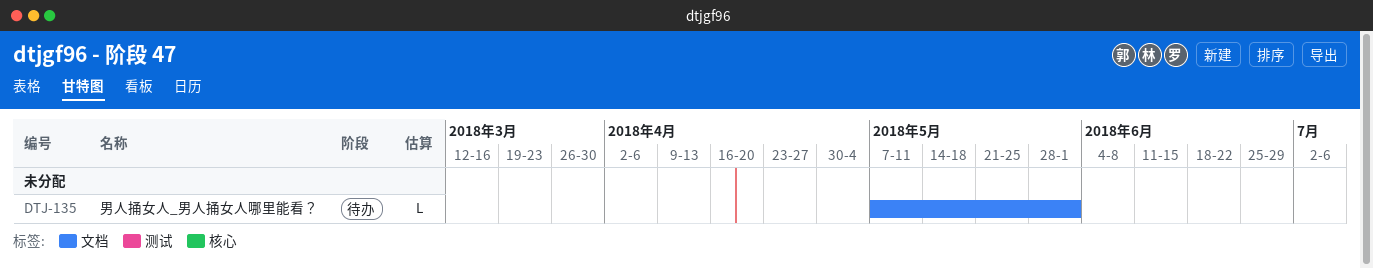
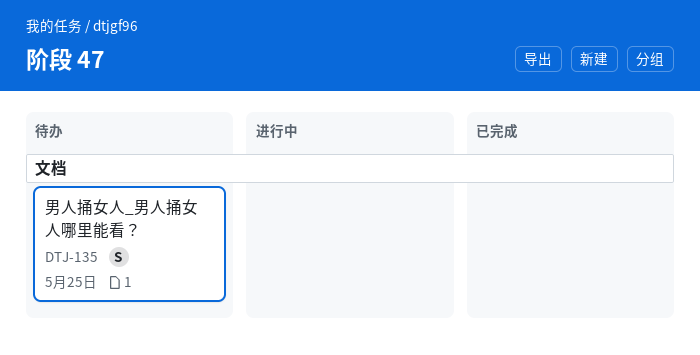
DTJ-135, estimate: L -> S
DTJ-135, due: Jun 1 -> May 25

